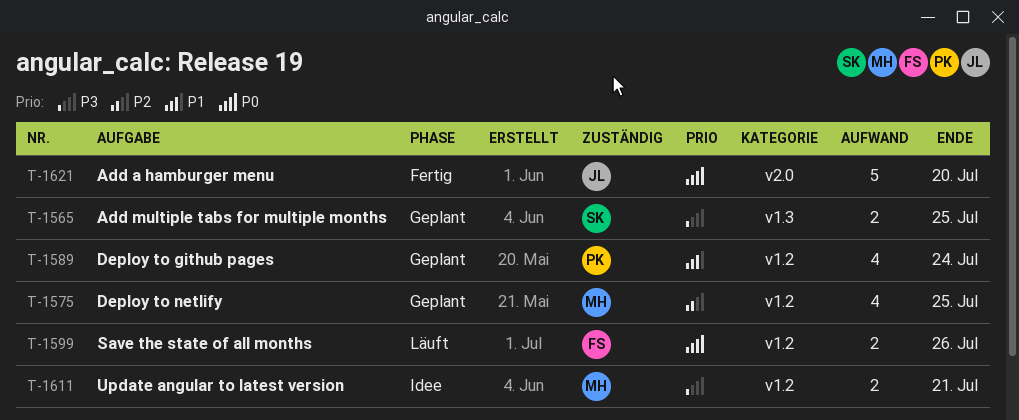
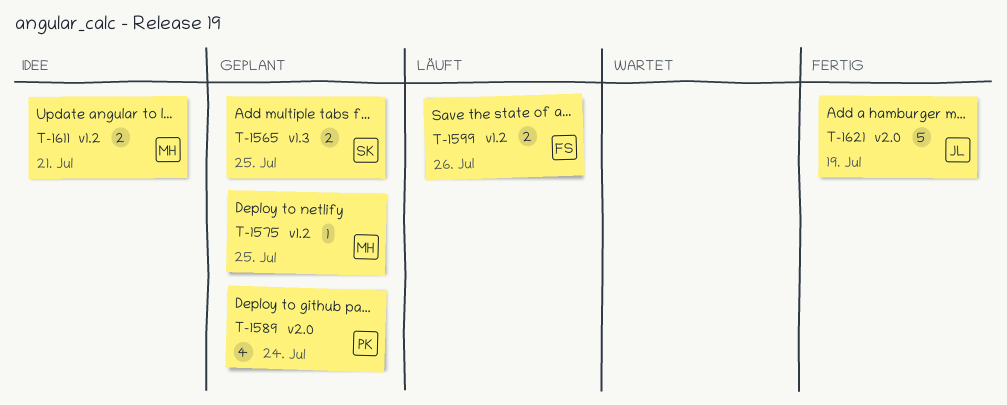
T-1575, estimate: 4 -> 1
T-1589, label: v1.2 -> v2.0
T-1621, due: Jul 20 -> Jul 19

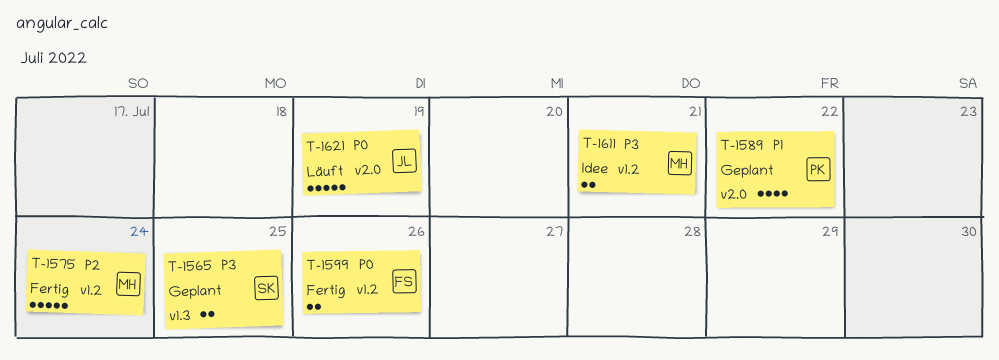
T-1575, status: Geplant -> Fertig
T-1575, estimate: 1 -> 5
T-1575, due: Jul 25 -> Jul 24
T-1589, due: Jul 24 -> Jul 22
T-1599, status: Läuft -> Fertig
T-1621, status: Fertig -> Läuft

